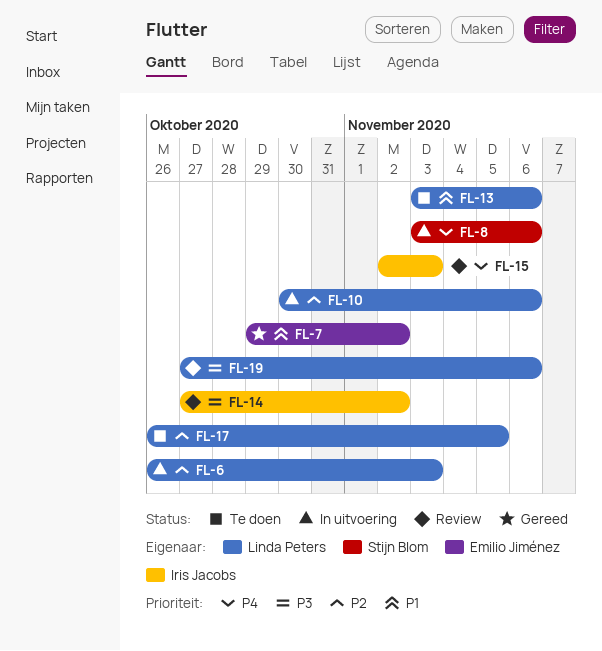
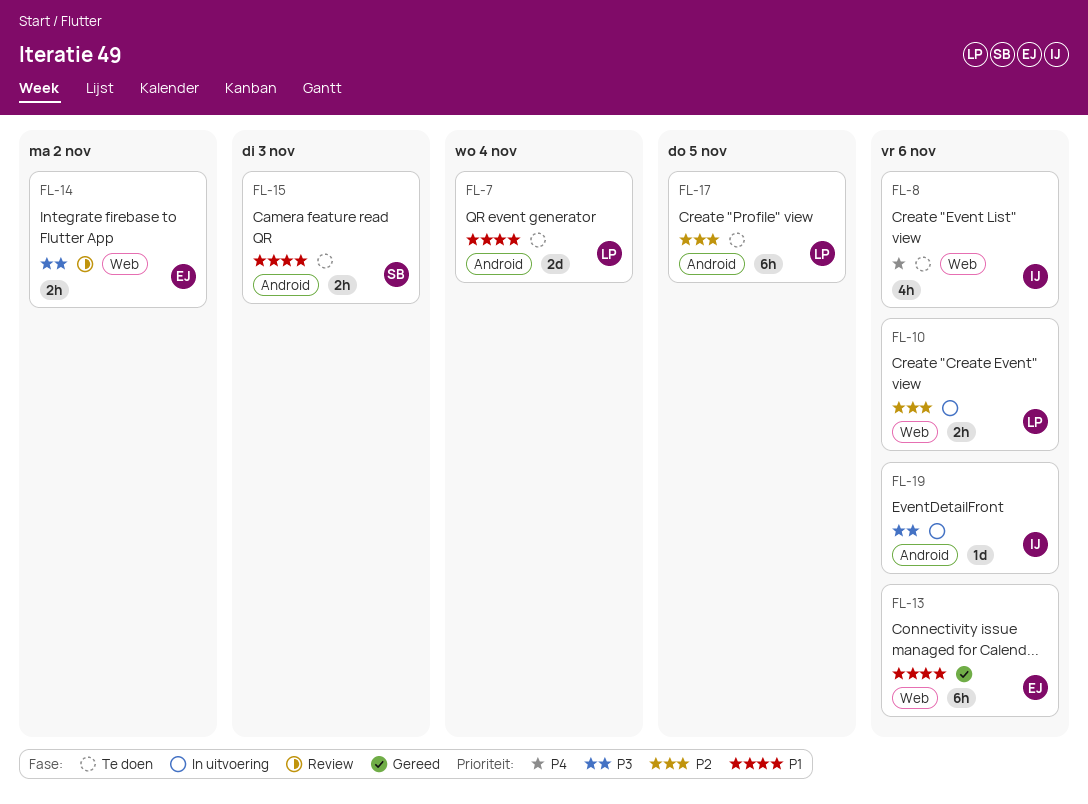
FL-6: present -> none
FL-7, status: Gereed -> Te doen
FL-7, owner: Emilio Jiménez -> Linda Peters
FL-7, due: Nov 2 -> Nov 4
FL-8, status: In uitvoering -> Te doen
FL-8, owner: Stijn Blom -> Iris Jacobs
FL-13, status: Te doen -> Gereed
FL-13, owner: Linda Peters -> Emilio Jiménez
FL-14, owner: Iris Jacobs -> Emilio Jiménez
FL-15, status: Review -> Te doen
FL-15, owner: Iris Jacobs -> Stijn Blom
FL-15, priority: P4 -> P1
FL-19, status: Review -> In uitvoering
FL-19, owner: Linda Peters -> Iris Jacobs

